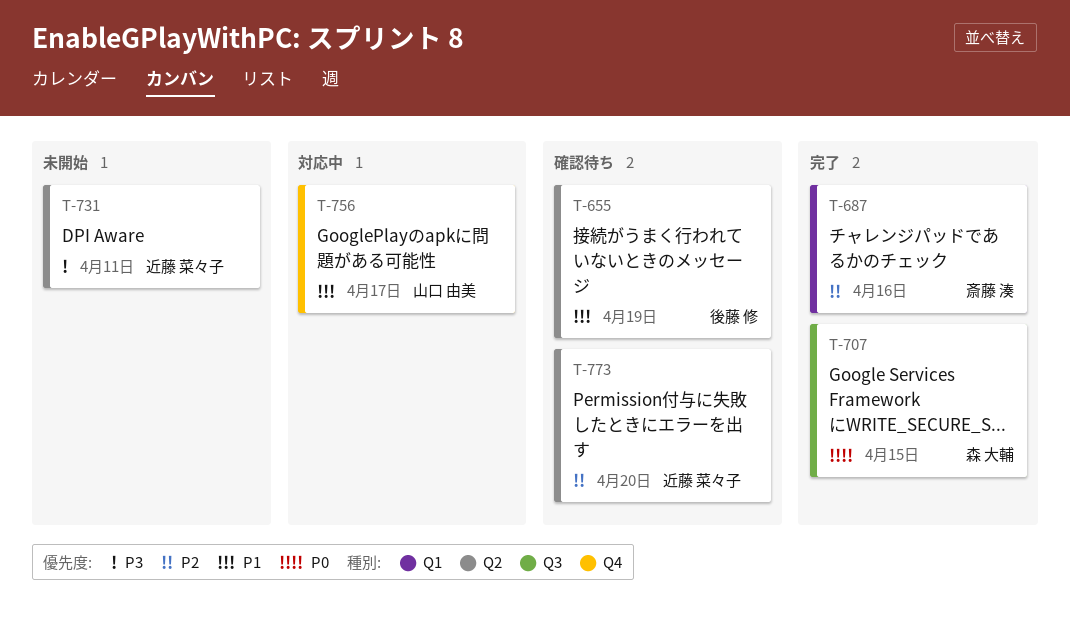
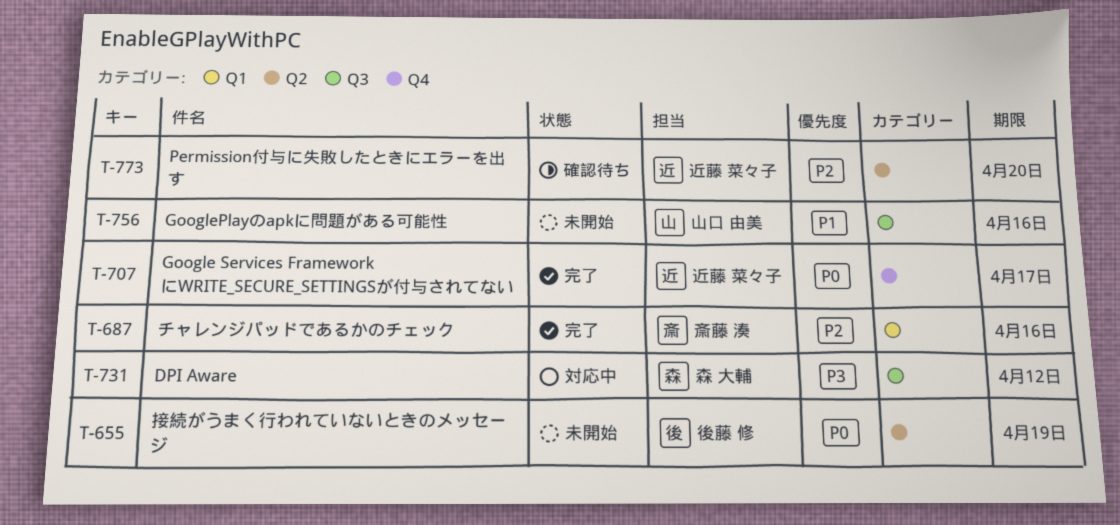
T-655, status: 確認待ち -> 未開始
T-655, priority: P1 -> P0
T-707, owner: 森 大輔 -> 近藤 菜々子
T-707, label: Q3 -> Q4
T-707, due: Apr 15 -> Apr 17
T-731, status: 未開始 -> 対応中
T-731, owner: 近藤 菜々子 -> 森 大輔
T-731, label: Q2 -> Q3
T-731, due: Apr 11 -> Apr 12
T-756, status: 対応中 -> 未開始
T-756, label: Q4 -> Q3
T-756, due: Apr 17 -> Apr 16

